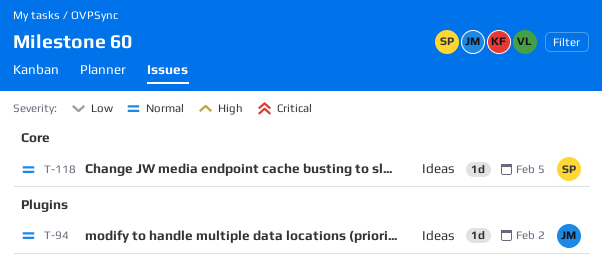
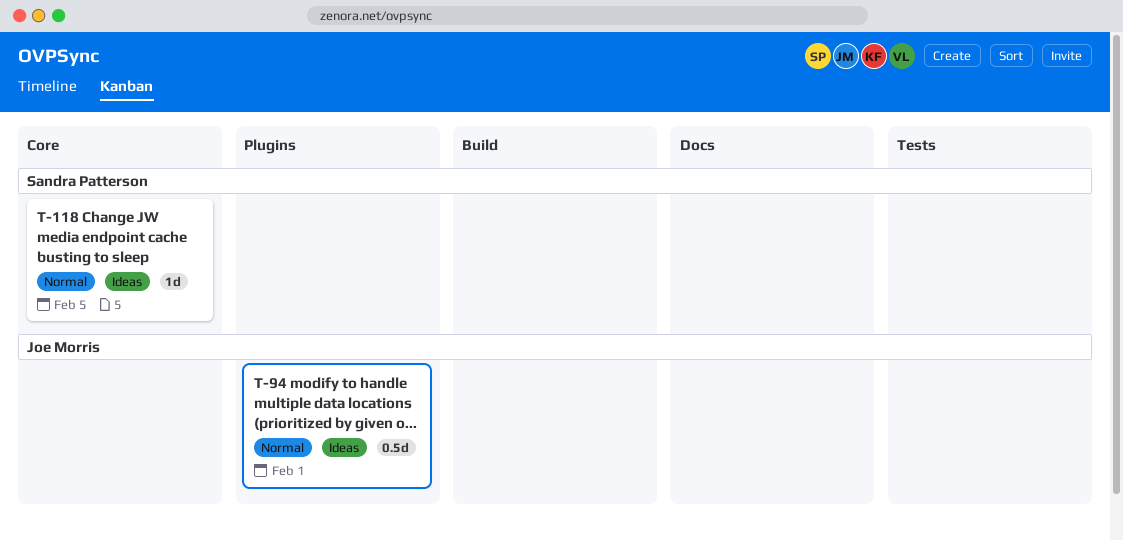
T-94, estimate: 1d -> 0.5d
T-94, due: Feb 2 -> Feb 1

